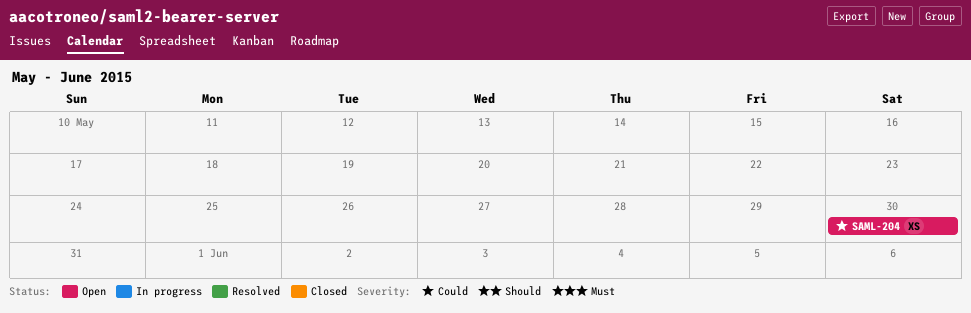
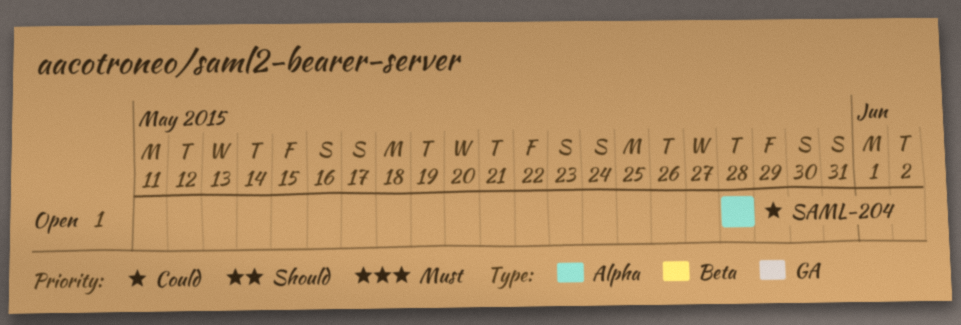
SAML-204, start: May 30 -> May 28
SAML-204, due: May 30 -> May 28

